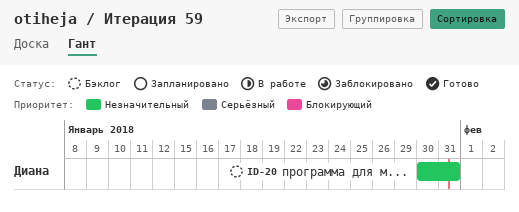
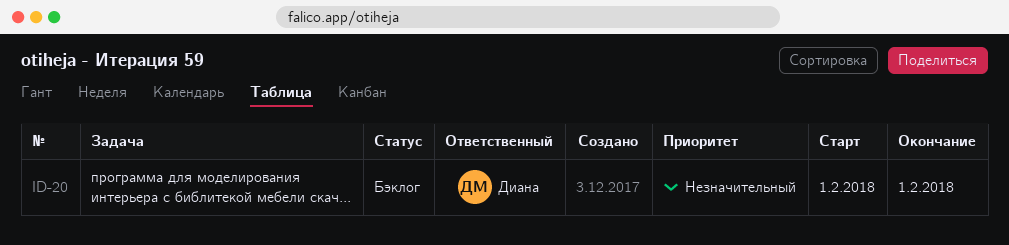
ID-20, start: Jan 30 -> Feb 1
ID-20, due: Jan 31 -> Feb 1

